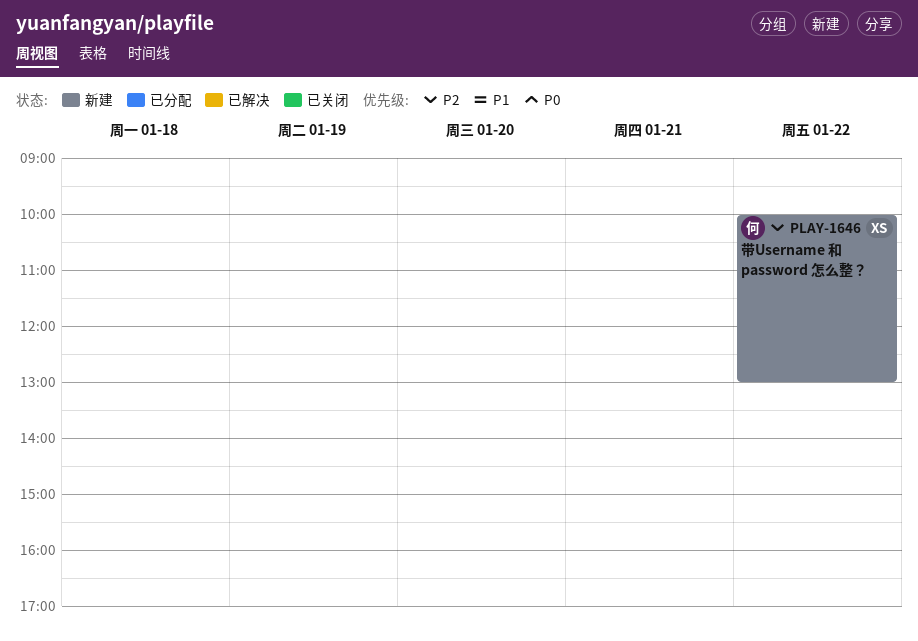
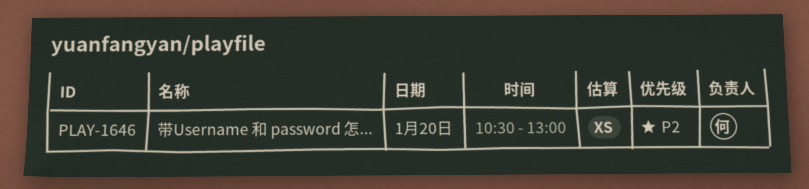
PLAY-1646, day: Jan 22 -> Jan 20
PLAY-1646, begins: 10:00 -> 10:30

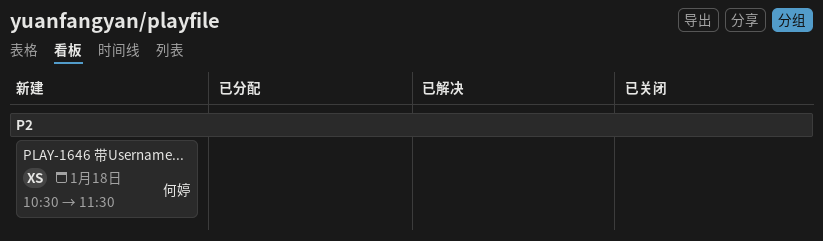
PLAY-1646, day: Jan 20 -> Jan 18
PLAY-1646, ends: 13:00 -> 11:30

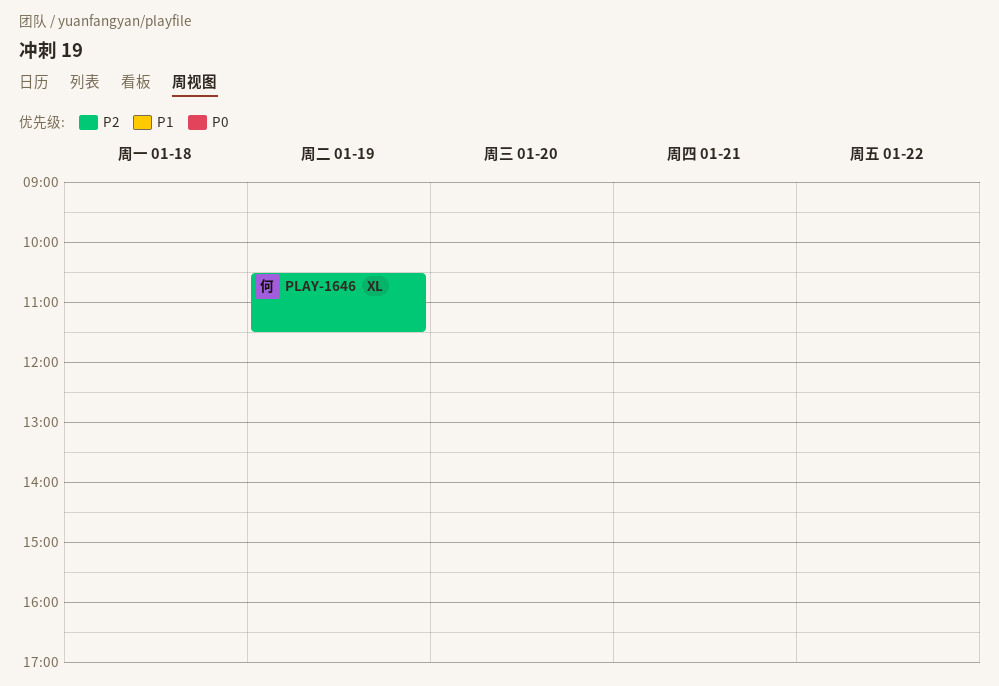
PLAY-1646, estimate: XS -> XL
PLAY-1646, day: Jan 18 -> Jan 19

